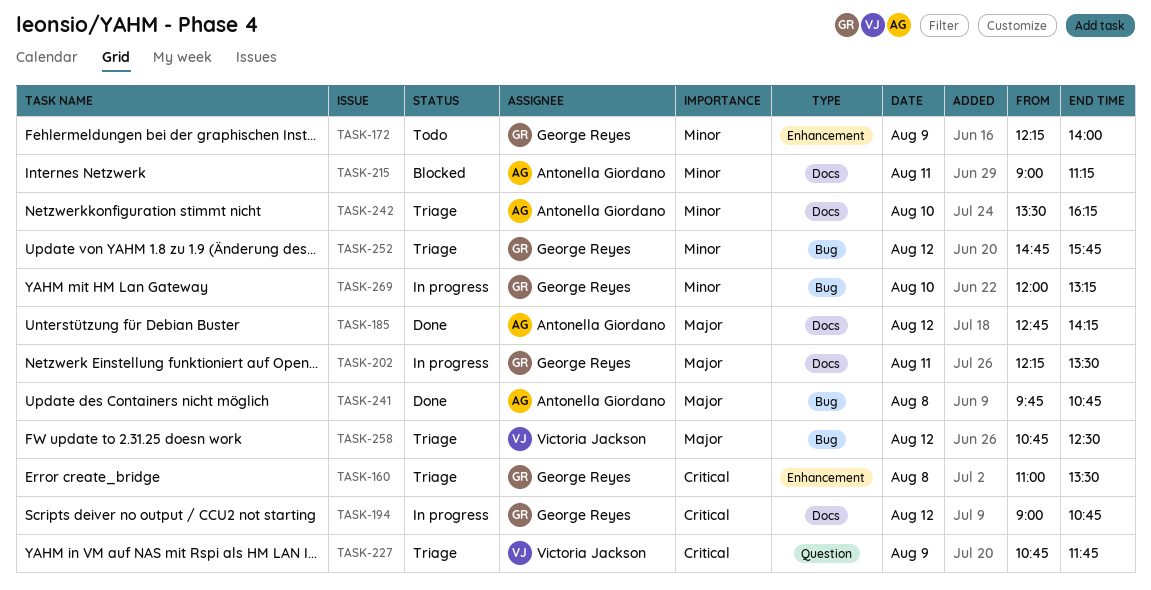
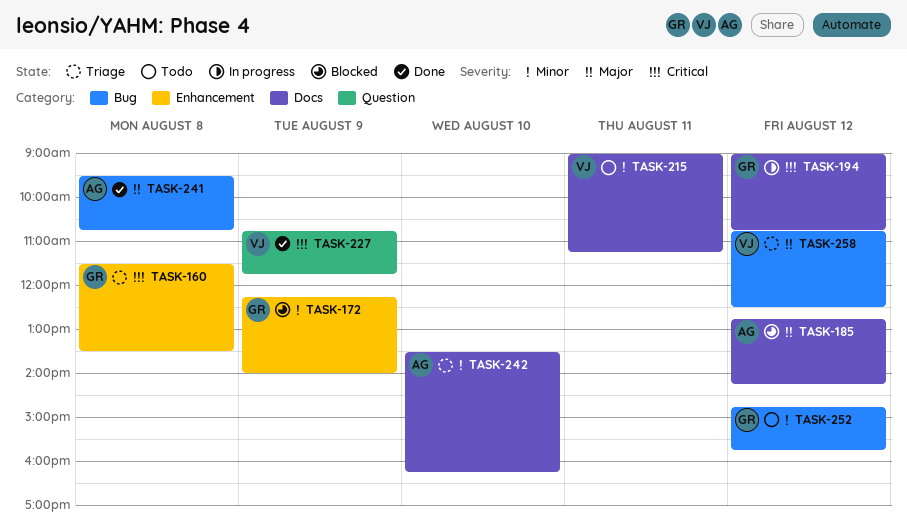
TASK-160, begins: 11:00 -> 11:30
TASK-172, status: Todo -> Blocked
TASK-185, status: Done -> Blocked
TASK-202: present -> none
TASK-215, status: Blocked -> Todo
TASK-215, owner: Antonella Giordano -> Victoria Jackson
TASK-227, status: Triage -> Done
TASK-241, begins: 09:45 -> 09:30
TASK-252, status: Triage -> Todo
TASK-269: present -> none

